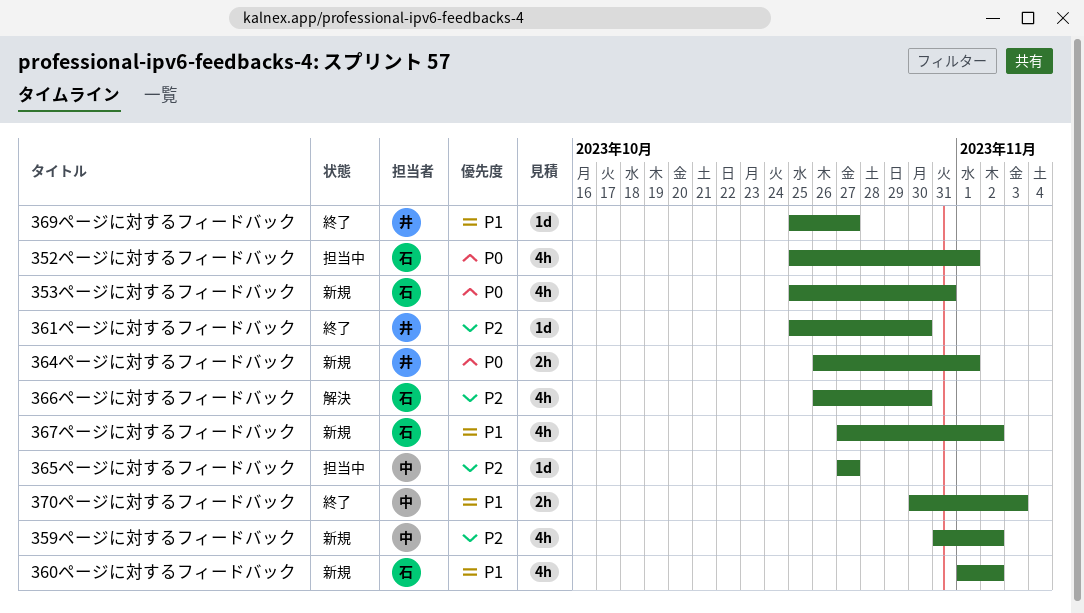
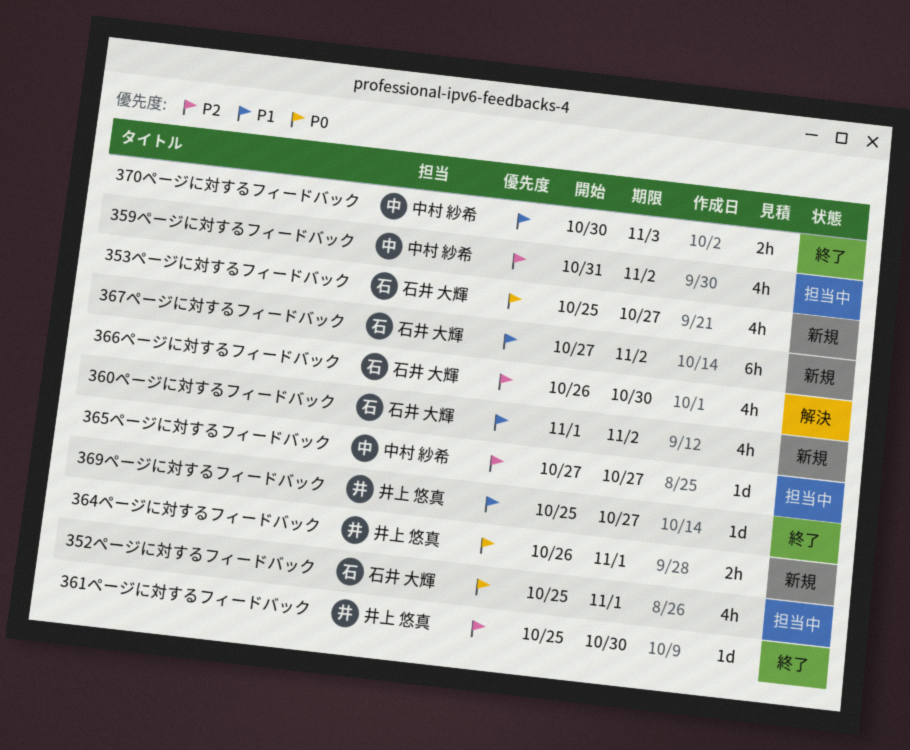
353ページに対するフィードバック, due: Oct 31 -> Oct 27
359ページに対するフィードバック, status: 新規 -> 担当中
367ページに対するフィードバック, estimate: 4h -> 6h

